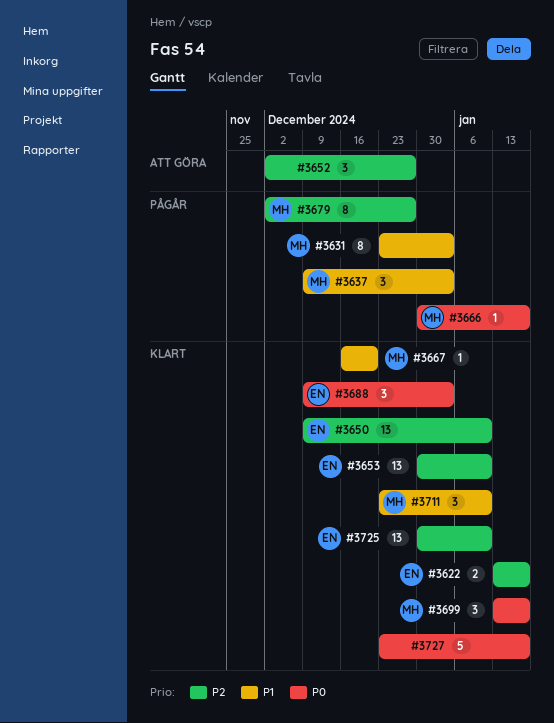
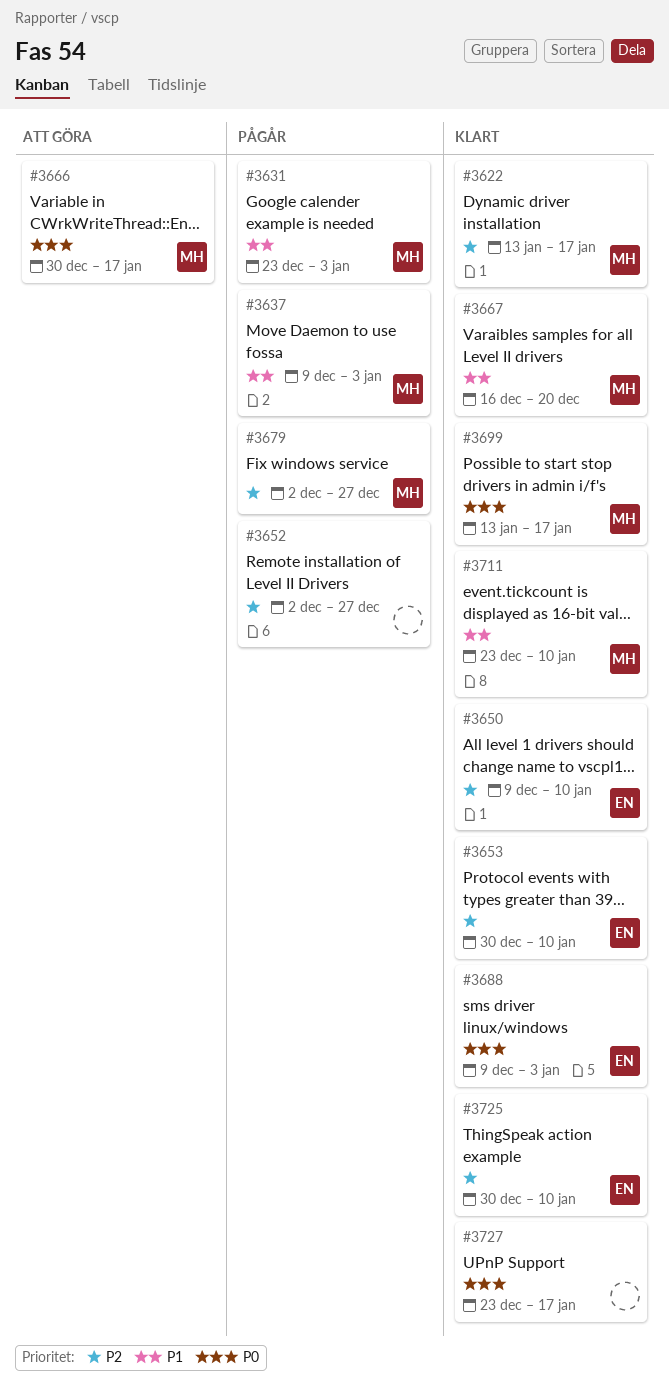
#3622, owner: EN -> MH
#3652, status: Att göra -> Pågår
#3666, status: Pågår -> Att göra

